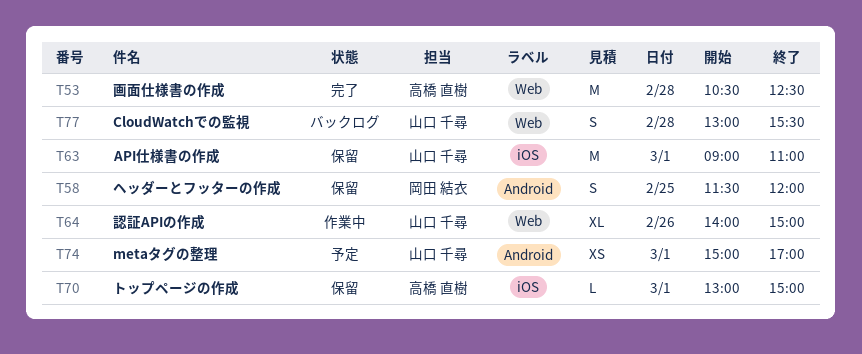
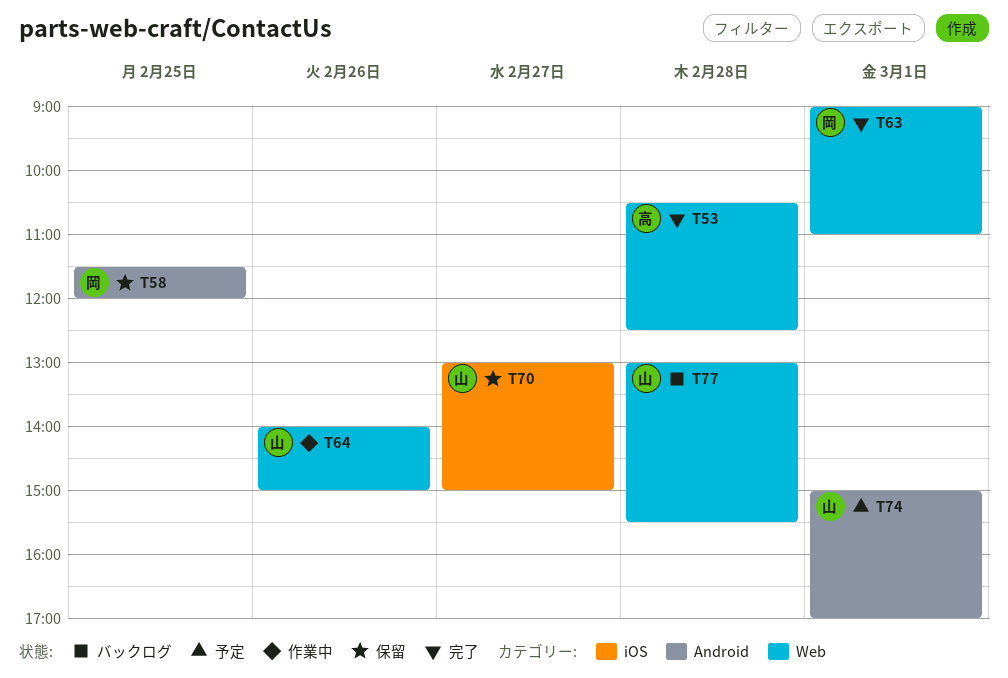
T63, status: 保留 -> 完了
T63, owner: 山口 千尋 -> 岡田 結衣
T63, label: iOS -> Web
T70, owner: 高橋 直樹 -> 山口 千尋
T70, day: Mar 1 -> Feb 27

